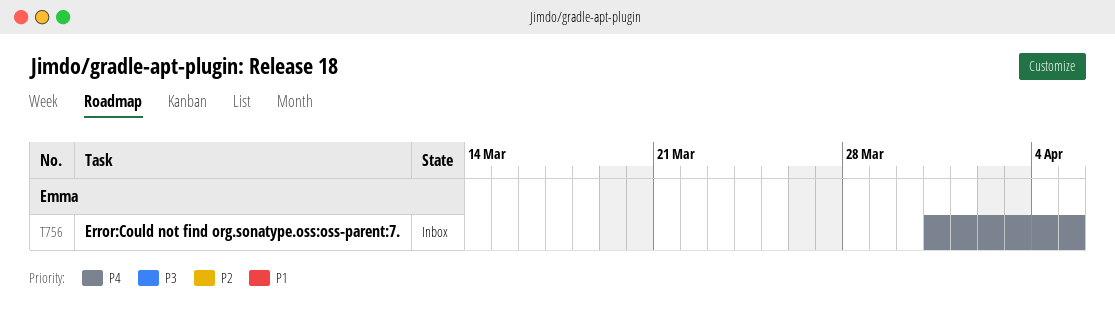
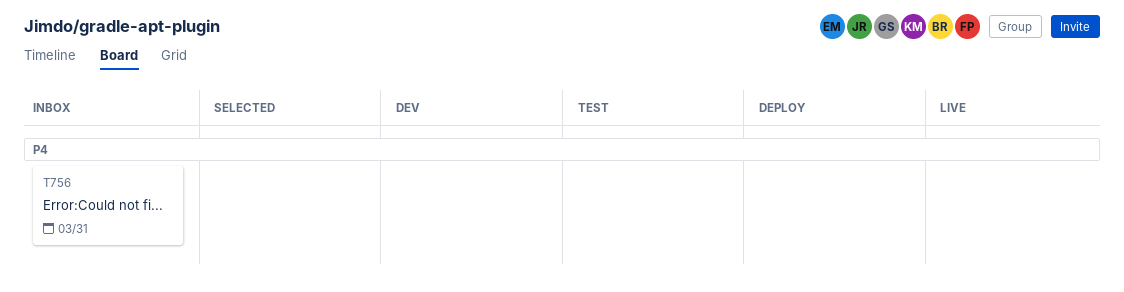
T756, due: Apr 5 -> Mar 31

